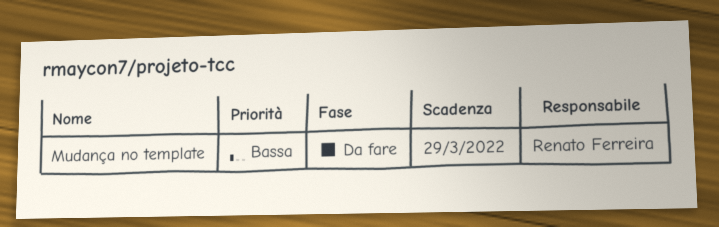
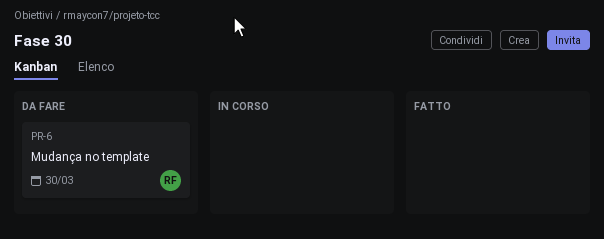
Mudança no template, due: Mar 29 -> Mar 30

